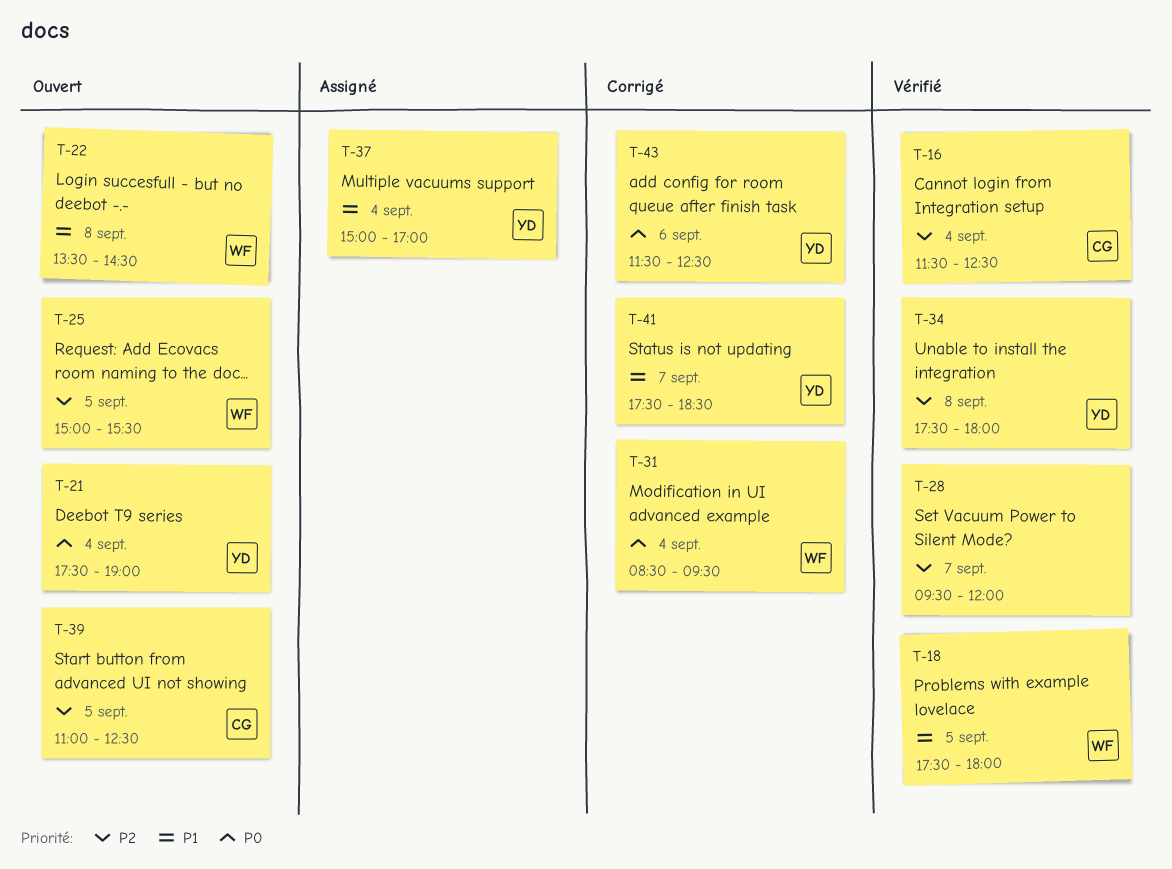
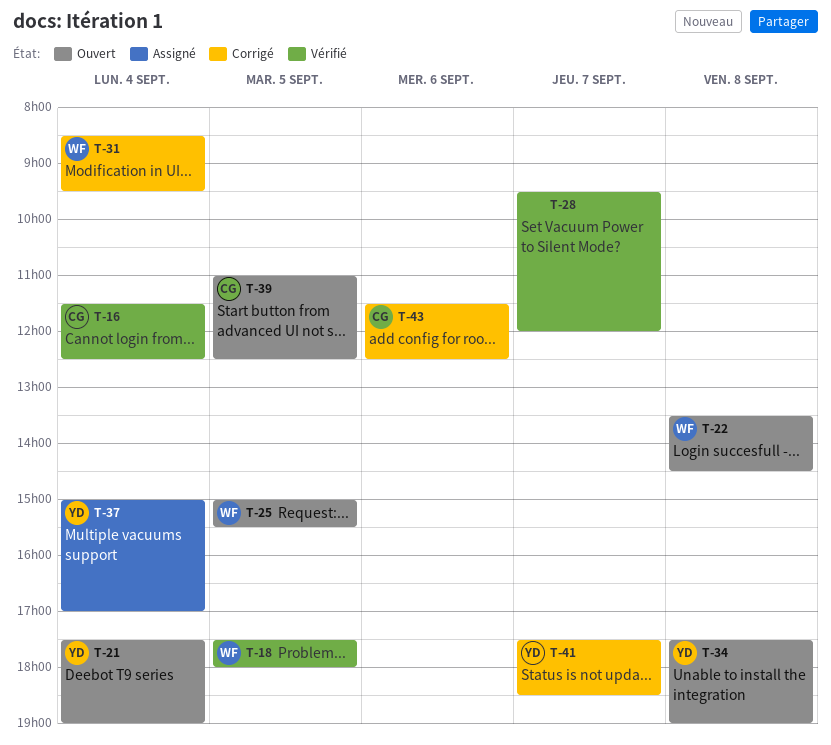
T-34, status: Vérifié -> Ouvert
T-34, ends: 18:00 -> 19:00
T-43, owner: YD -> CG

